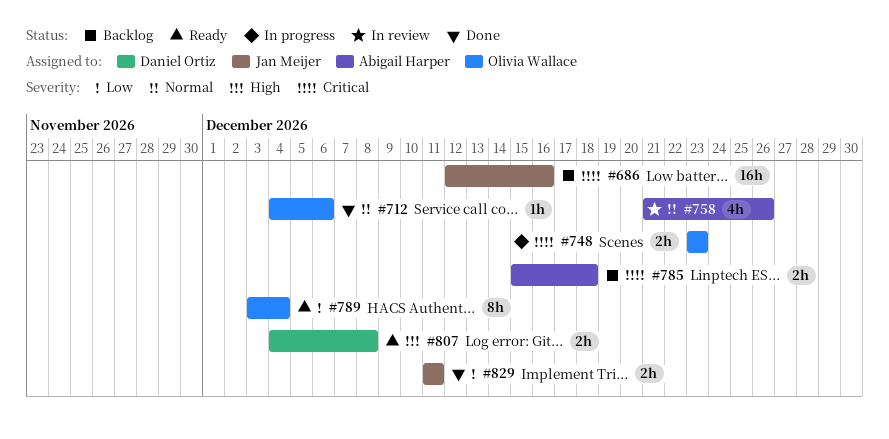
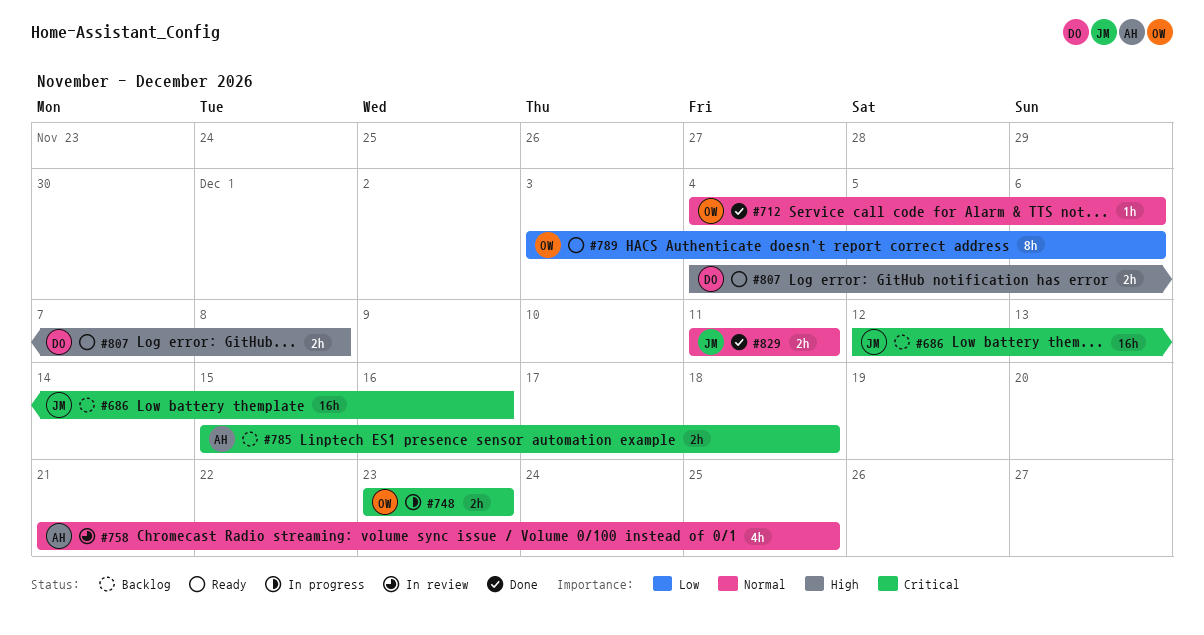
#758, due: Dec 26 -> Dec 25
#789, due: Dec 4 -> Dec 6
#829, priority: Low -> Normal

